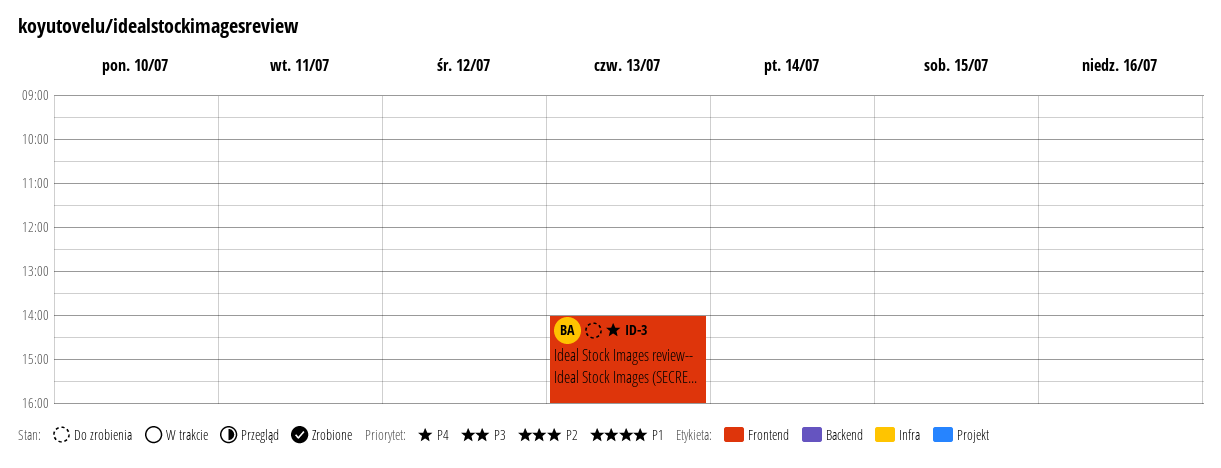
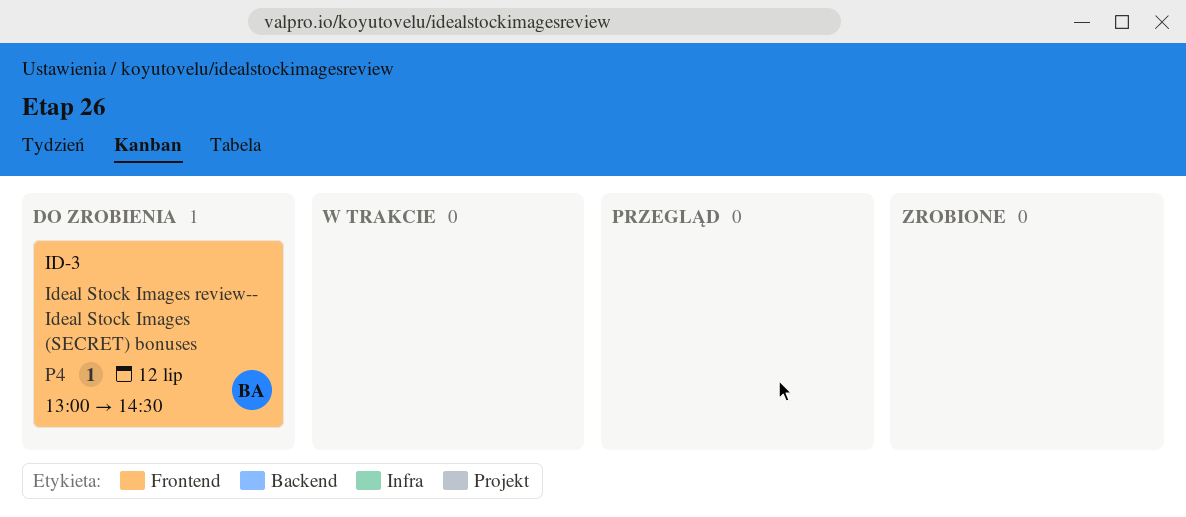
ID-3, day: Jul 13 -> Jul 12
ID-3, begins: 14:00 -> 13:00
ID-3, ends: 16:00 -> 14:30

